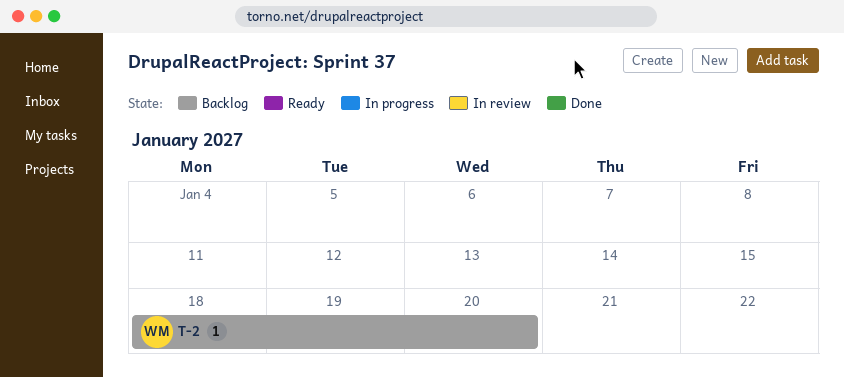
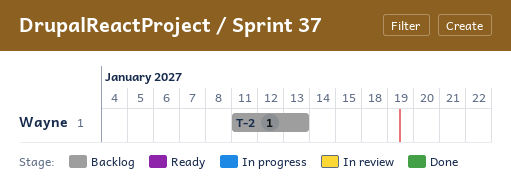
T-2, start: Jan 18 -> Jan 11
T-2, due: Jan 20 -> Jan 13

